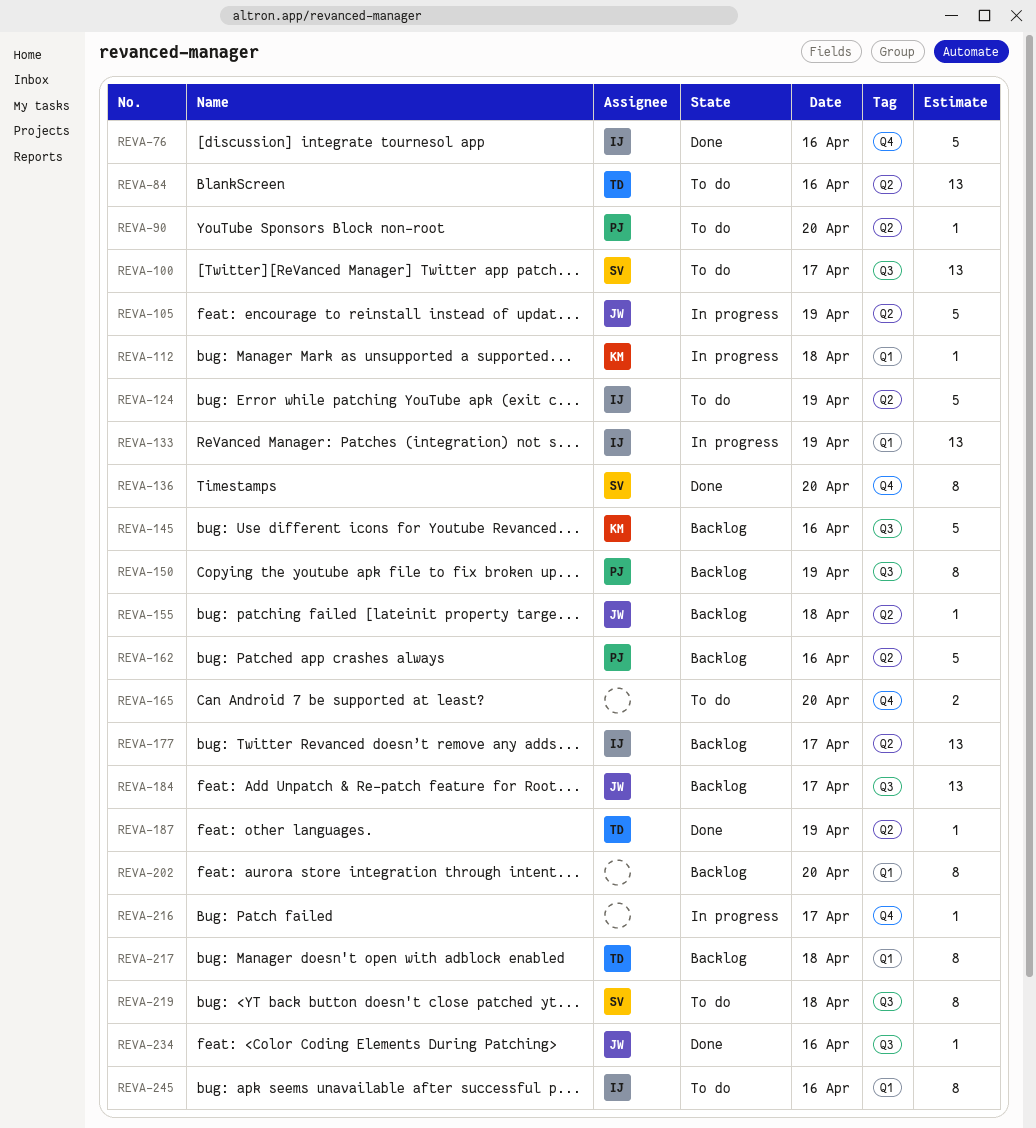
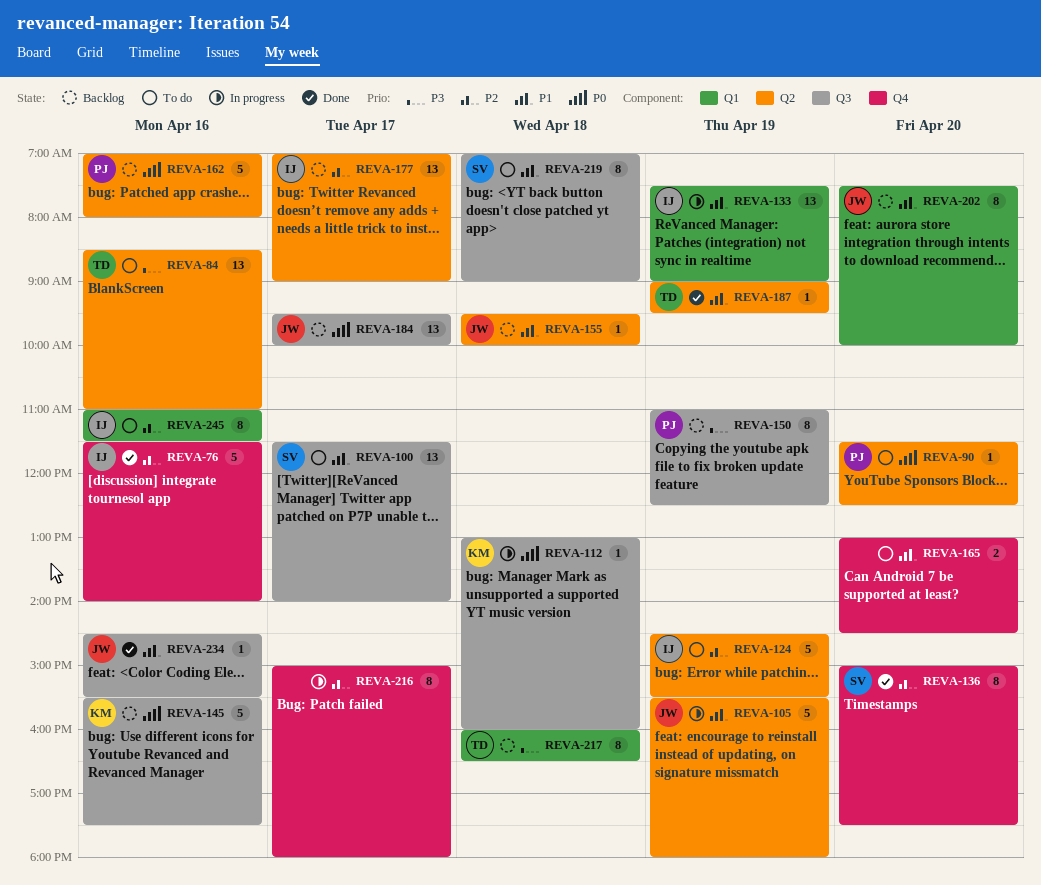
REVA-112, label: Q1 -> Q3
REVA-202, owner: none -> JW
REVA-216, estimate: 1 -> 8

